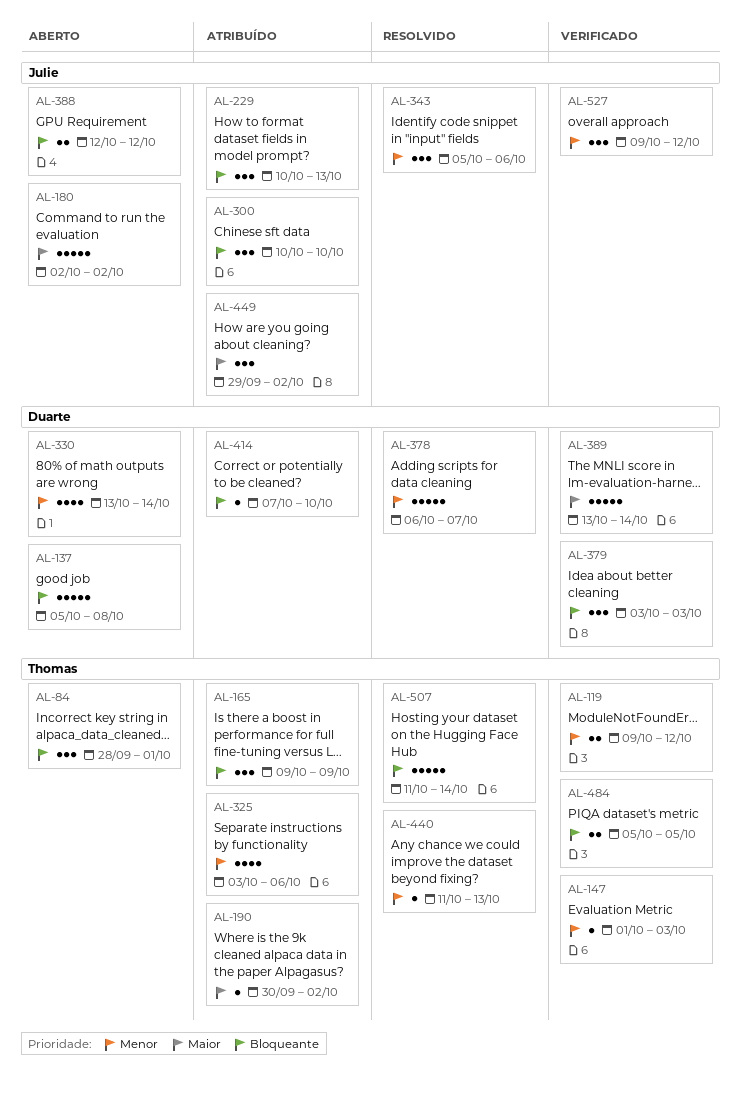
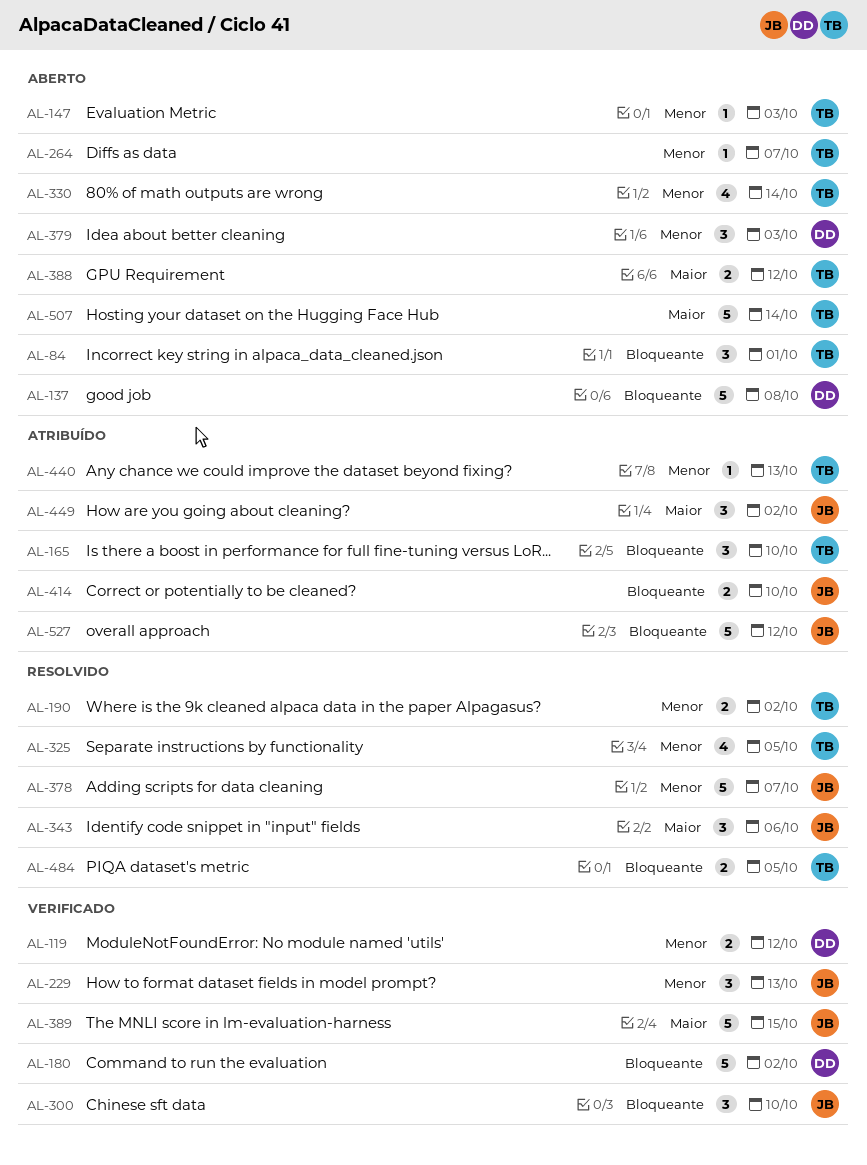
AL-119, owner: Thomas -> Duarte
AL-147, status: Verificado -> Aberto
AL-165, due: Oct 9 -> Oct 10
AL-180, status: Aberto -> Verificado
AL-180, owner: Julie -> Duarte
AL-180, priority: Maior -> Bloqueante
AL-190, status: Atribuído -> Resolvido
AL-190, priority: Maior -> Menor
AL-190, estimate: 1 -> 2
AL-229, status: Atribuído -> Verificado
AL-229, priority: Bloqueante -> Menor
AL-264: none -> present
AL-300, status: Atribuído -> Verificado
AL-325, status: Atribuído -> Resolvido
AL-325, due: Oct 6 -> Oct 5
AL-330, owner: Duarte -> Thomas
AL-343, priority: Menor -> Maior
AL-378, owner: Duarte -> Julie
AL-379, status: Verificado -> Aberto
AL-379, priority: Bloqueante -> Menor
AL-388, owner: Julie -> Thomas
AL-388, priority: Bloqueante -> Maior
AL-389, owner: Duarte -> Julie
AL-389, due: Oct 14 -> Oct 15
AL-414, owner: Duarte -> Julie
AL-414, estimate: 1 -> 2
AL-440, status: Resolvido -> Atribuído
AL-484, status: Verificado -> Resolvido
AL-507, status: Resolvido -> Aberto
AL-507, priority: Bloqueante -> Maior
AL-527, status: Verificado -> Atribuído
AL-527, priority: Menor -> Bloqueante
AL-527, estimate: 3 -> 5

